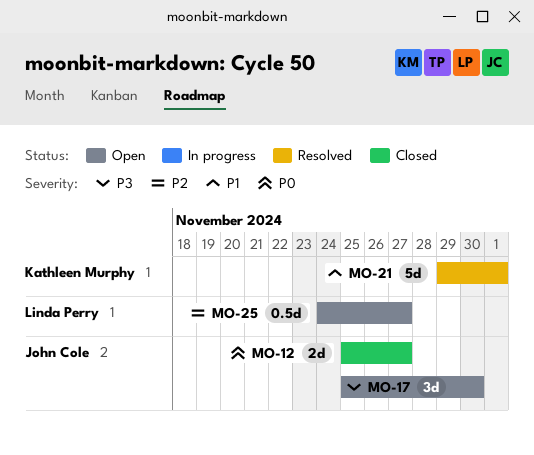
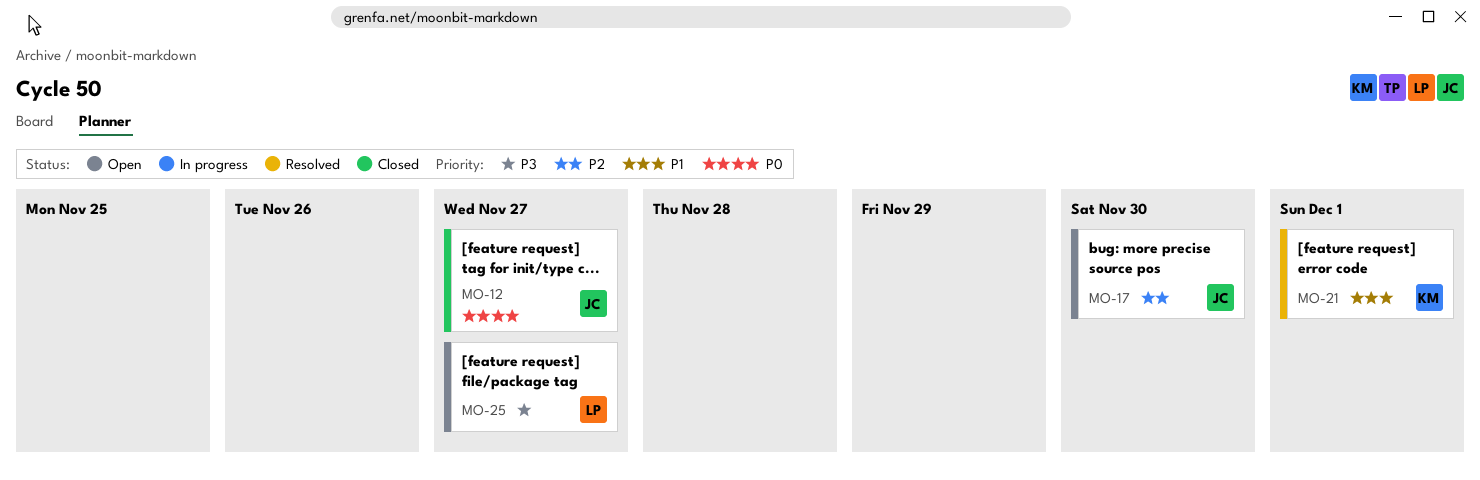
MO-17, priority: P3 -> P2
MO-25, priority: P2 -> P3

